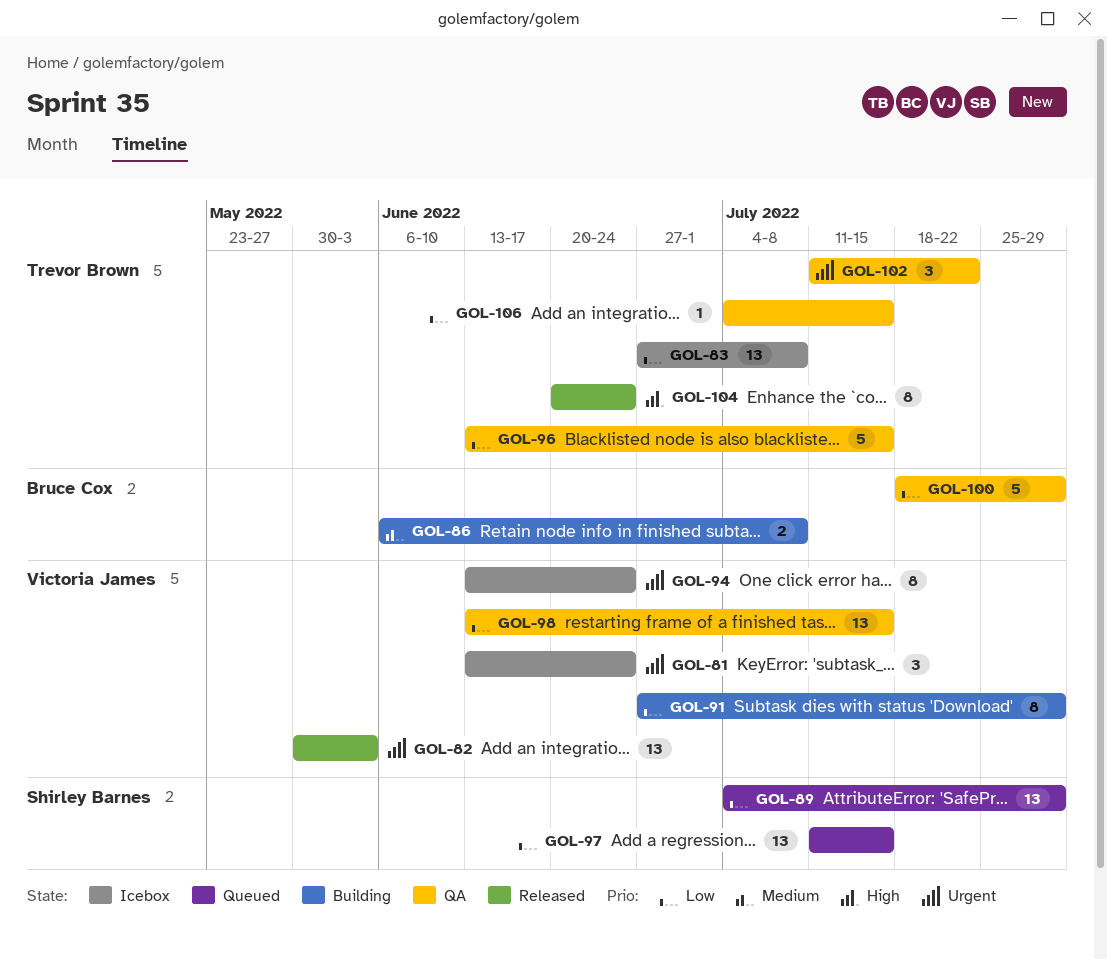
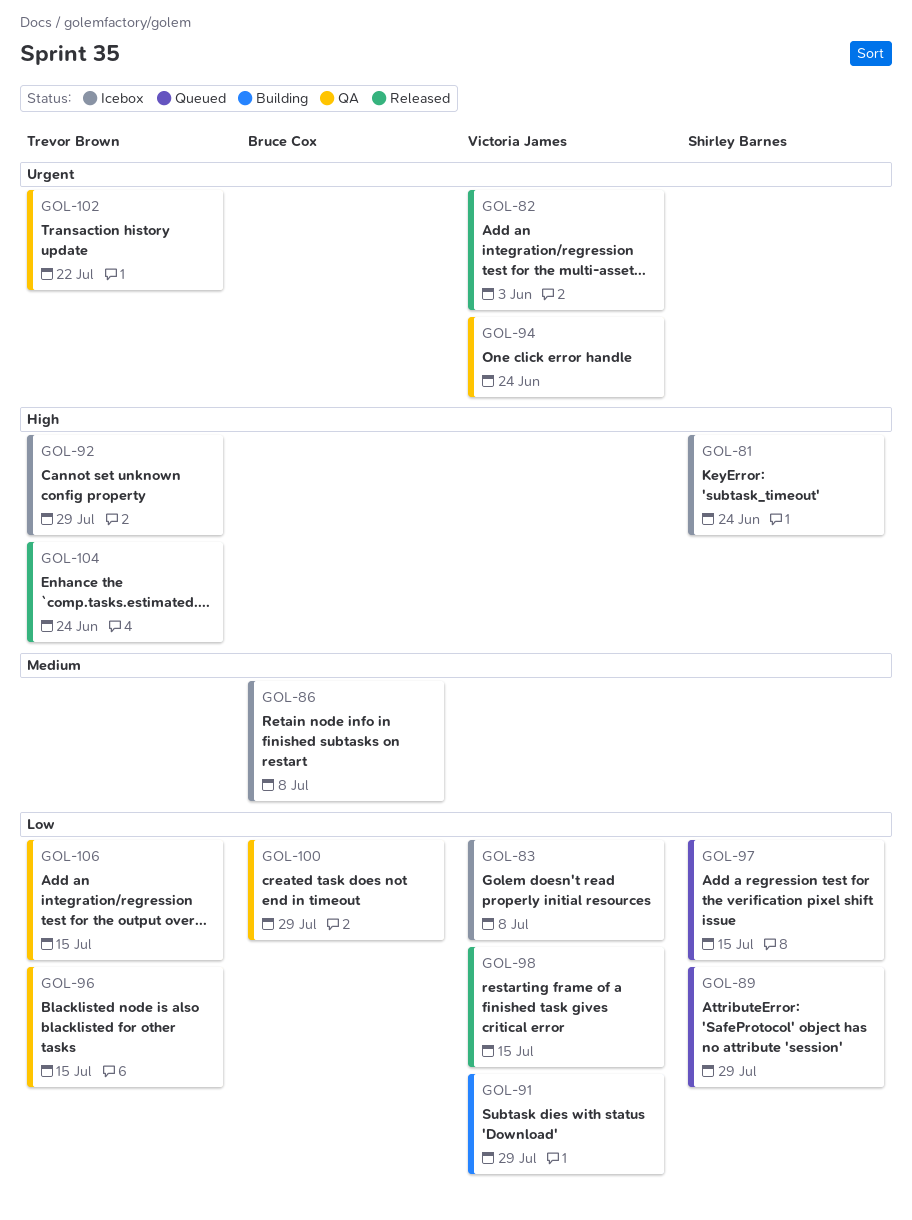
GOL-81, owner: Victoria James -> Shirley Barnes
GOL-81, priority: Urgent -> High
GOL-83, owner: Trevor Brown -> Victoria James
GOL-86, status: Building -> Icebox
GOL-92: none -> present
GOL-94, status: Icebox -> QA
GOL-98, status: QA -> Released

